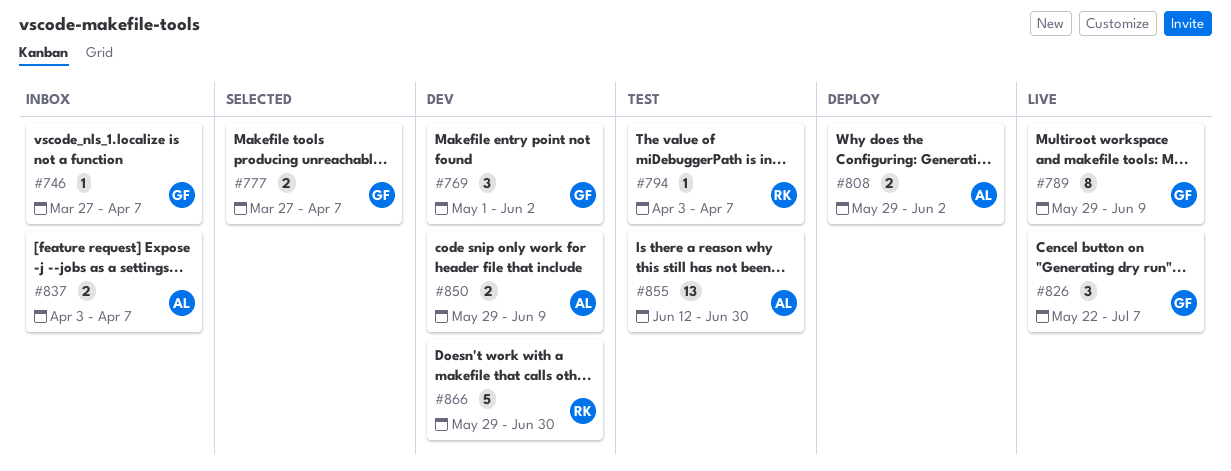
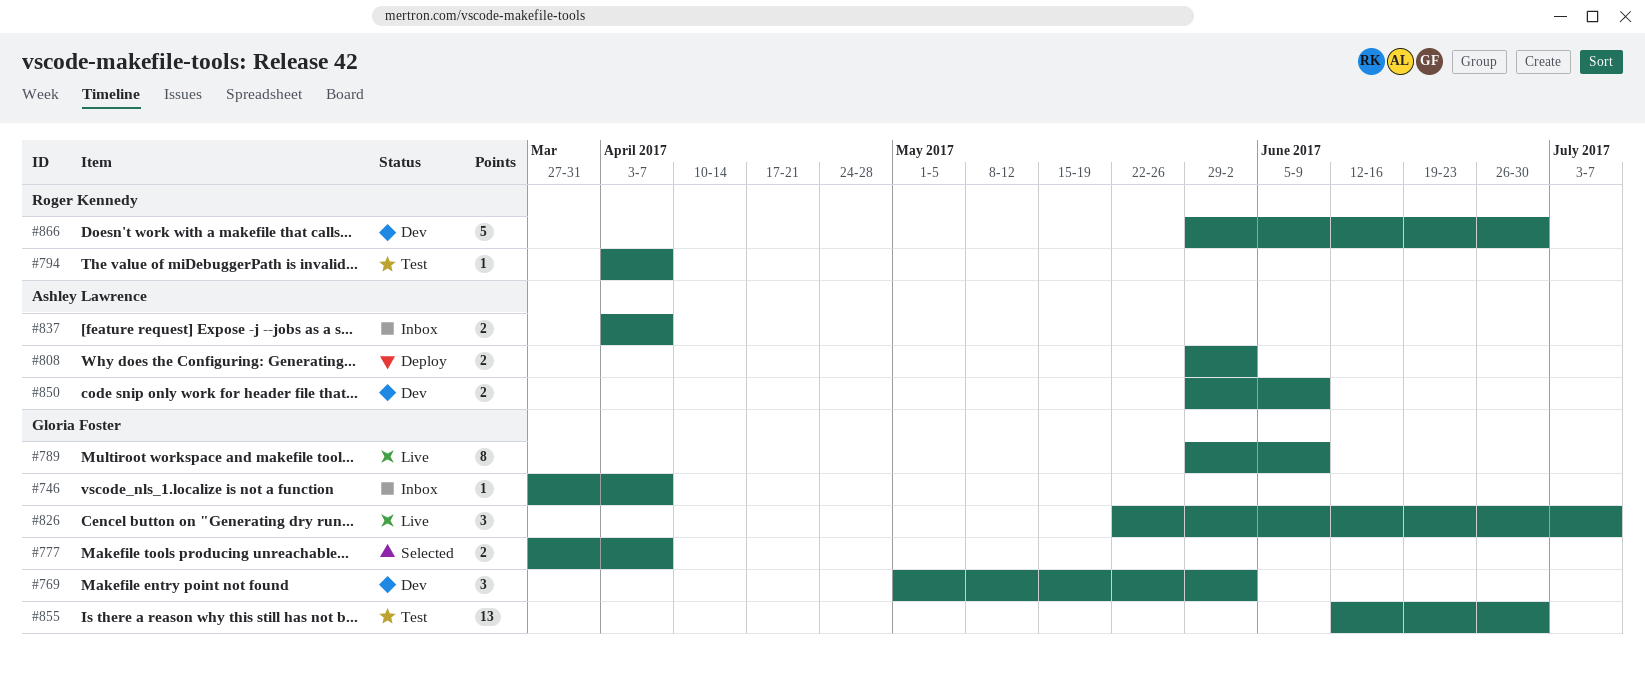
#855, owner: Ashley Lawrence -> Gloria Foster

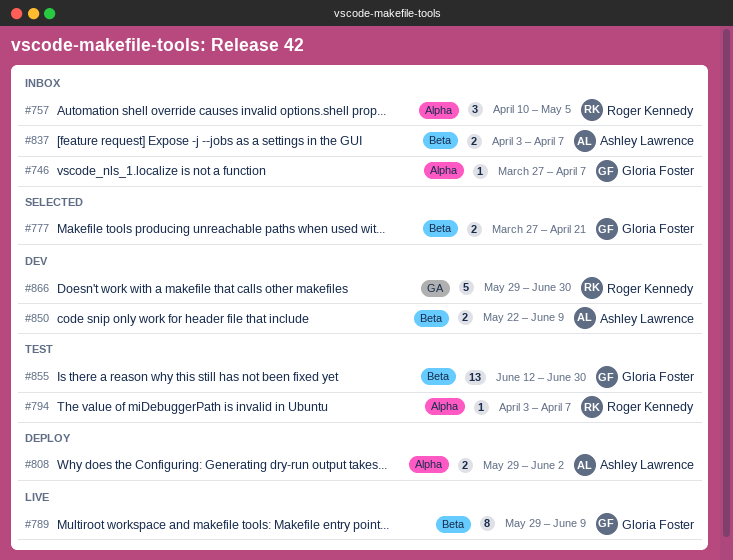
#757: none -> present
#769: present -> none
#777, due: Apr 7 -> Apr 21
#826: present -> none
#850, start: May 29 -> May 22

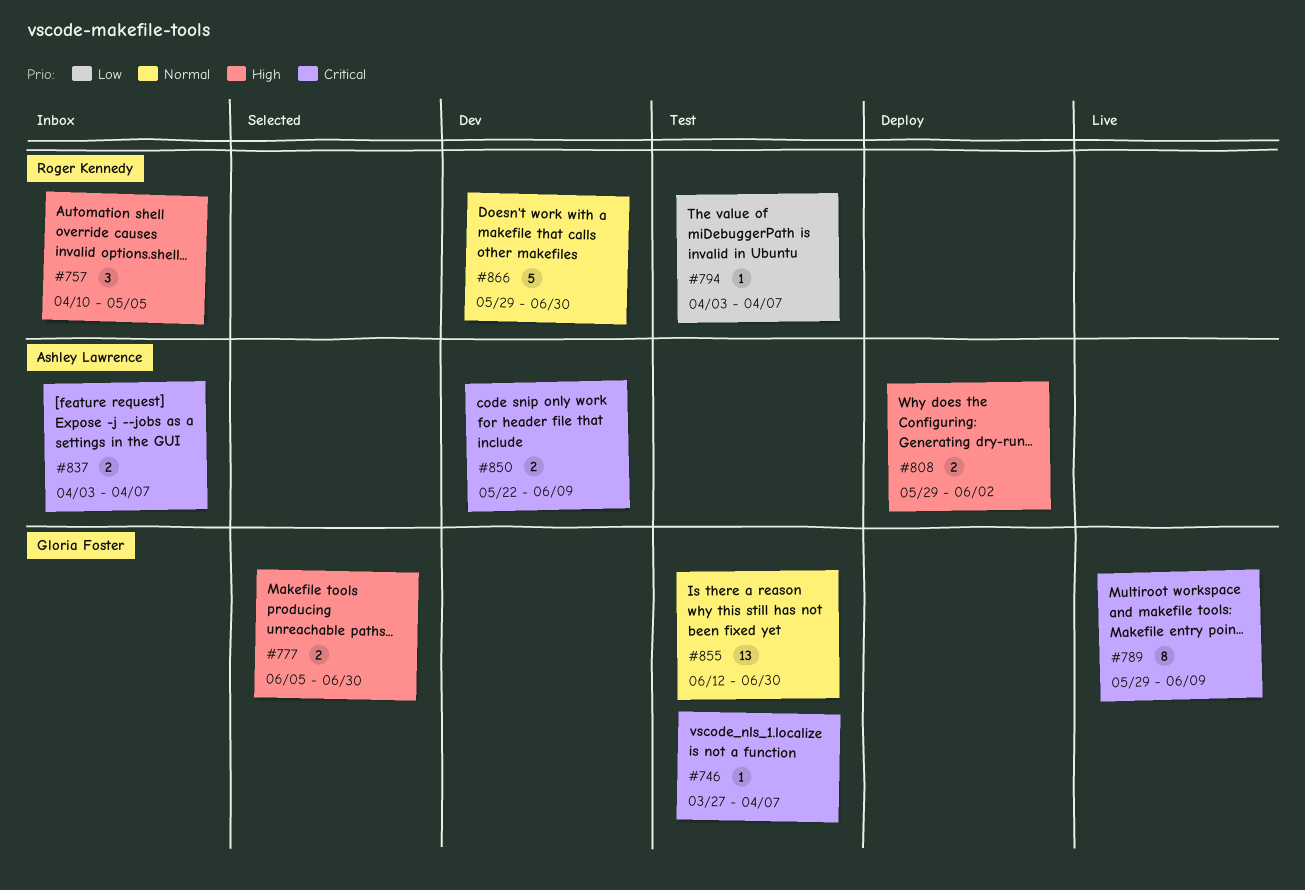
#746, status: Inbox -> Test
#777, start: Mar 27 -> Jun 5
#777, due: Apr 21 -> Jun 30

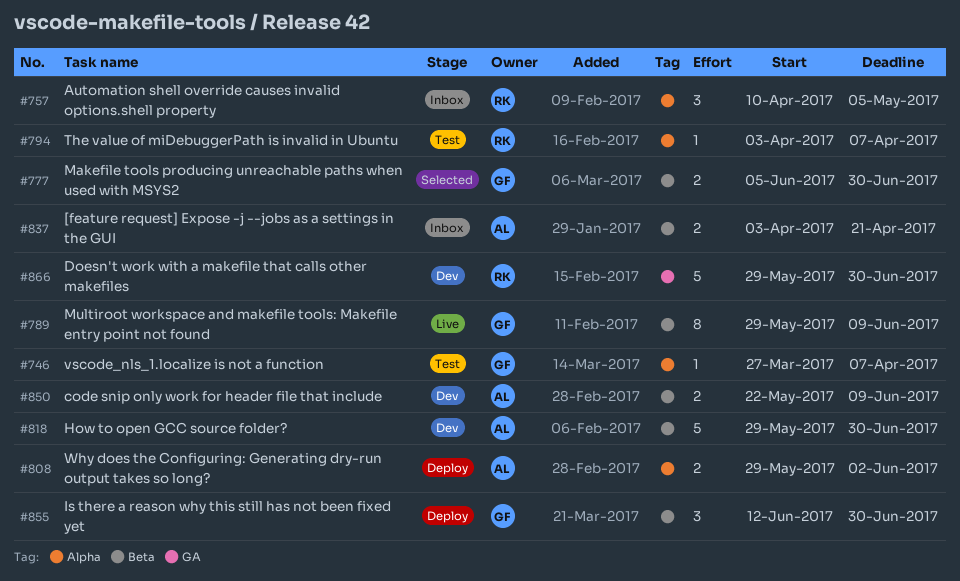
#818: none -> present
#837, due: Apr 7 -> Apr 21
#855, status: Test -> Deploy
#855, estimate: 13 -> 3

